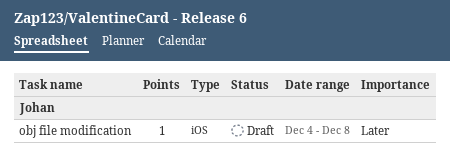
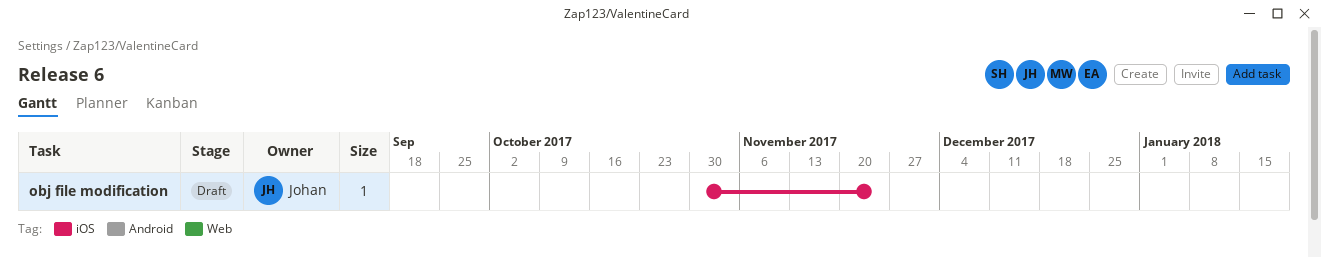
obj file modification, start: Dec 4 -> Oct 30
obj file modification, due: Dec 8 -> Nov 24

